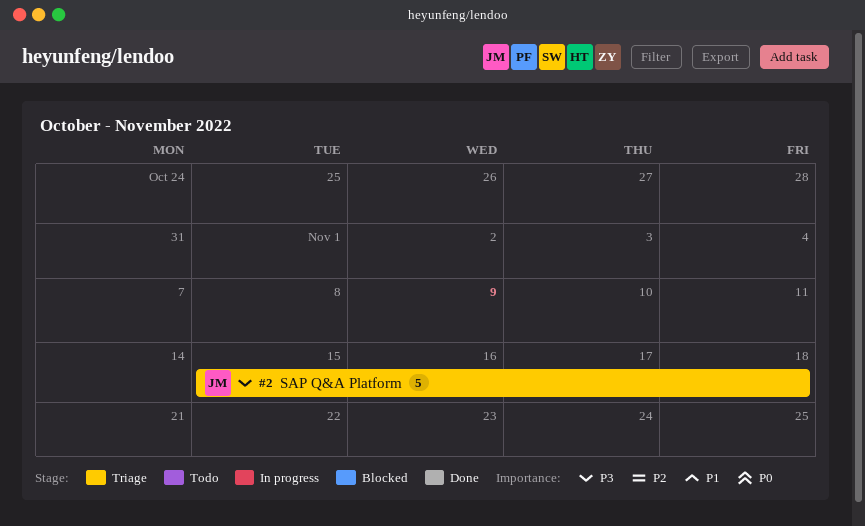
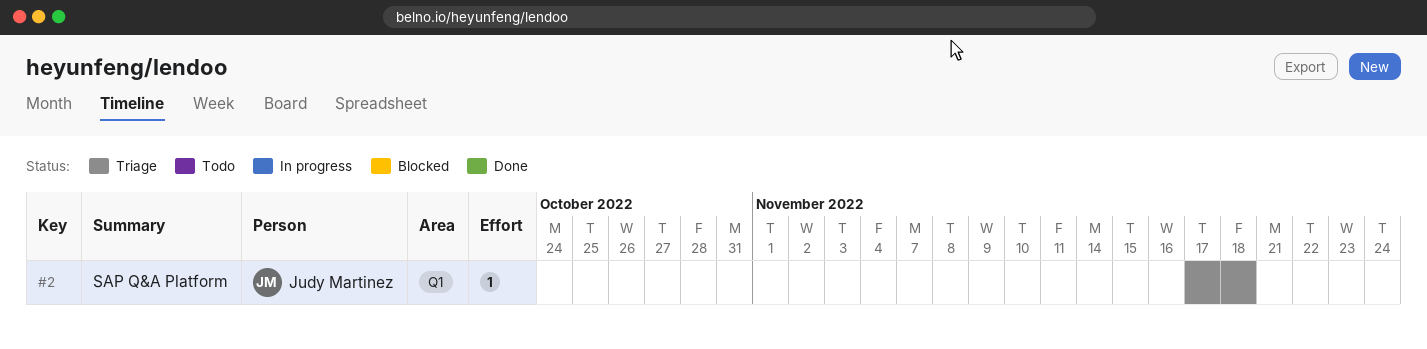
#2, estimate: 5 -> 1
#2, start: Nov 15 -> Nov 17

